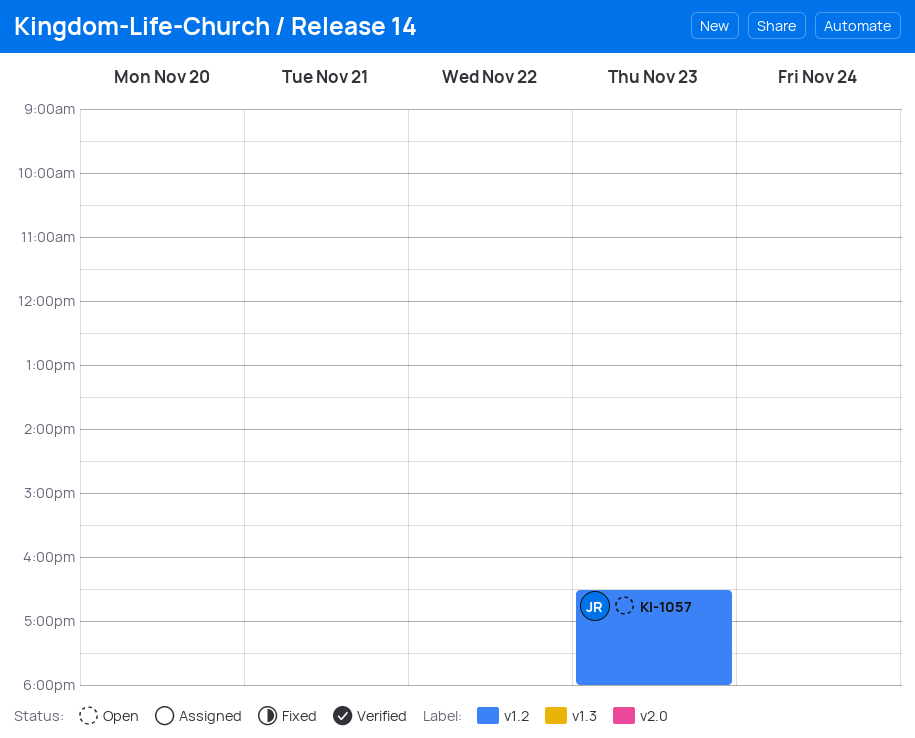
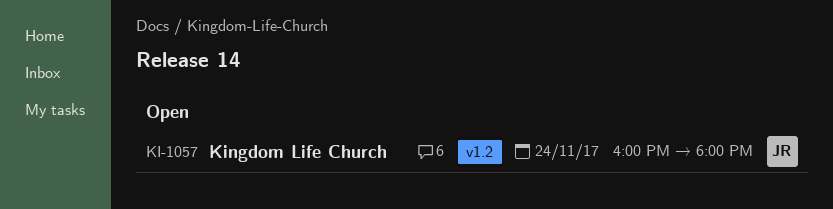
KI-1057, day: Nov 23 -> Nov 24
KI-1057, begins: 16:30 -> 16:00

